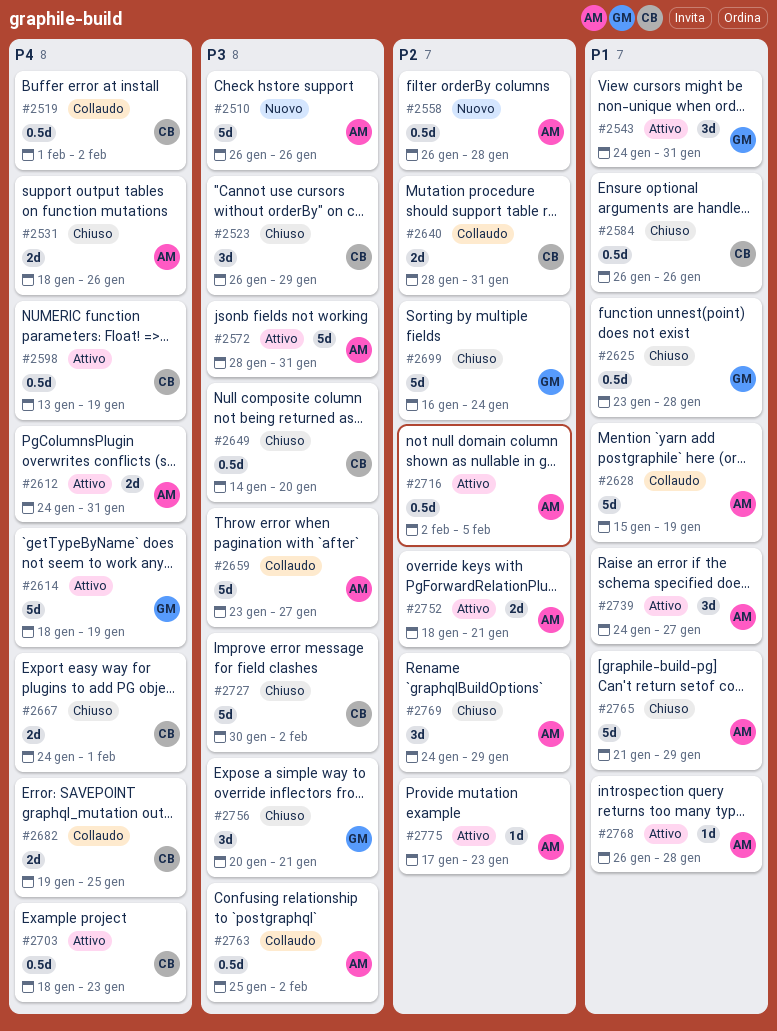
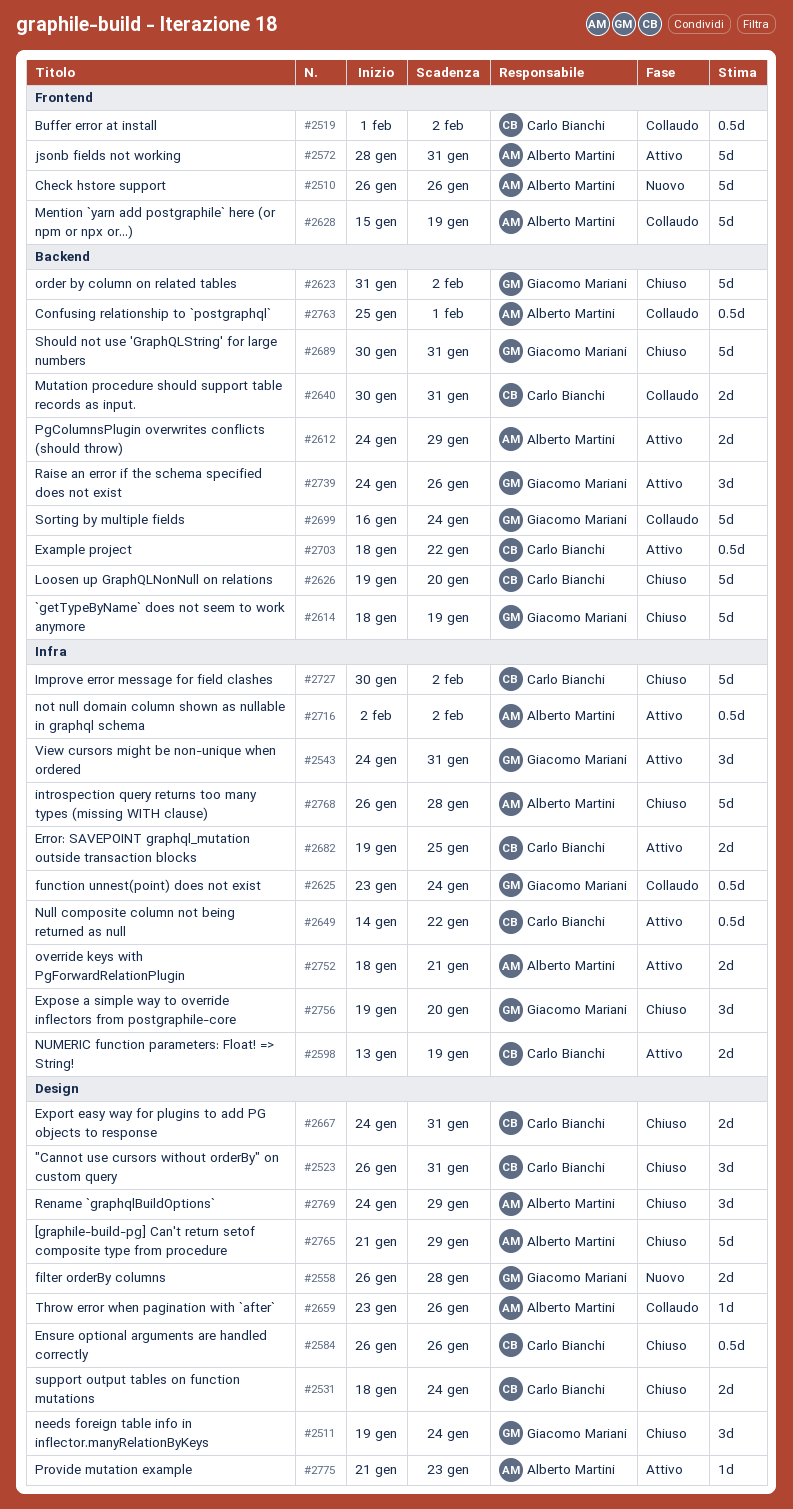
#2511: none -> present
#2523, due: Jan 29 -> Jan 31
#2531, owner: Alberto Martini -> Carlo Bianchi
#2531, due: Jan 26 -> Jan 24
#2558, owner: Alberto Martini -> Giacomo Mariani
#2558, estimate: 0.5d -> 2d
#2598, estimate: 0.5d -> 2d
#2612, due: Jan 31 -> Jan 29
#2614, status: Attivo -> Chiuso
#2623: none -> present
#2625, status: Chiuso -> Collaudo
#2625, due: Jan 28 -> Jan 24
#2626: none -> present
#2640, start: Jan 28 -> Jan 30
#2649, status: Chiuso -> Attivo
#2649, due: Jan 20 -> Jan 22
#2659, estimate: 5d -> 1d
#2659, due: Jan 27 -> Jan 26
#2667, due: Feb 1 -> Jan 31
#2682, status: Collaudo -> Attivo
#2689: none -> present
#2699, status: Chiuso -> Collaudo
#2703, due: Jan 23 -> Jan 22
#2716, due: Feb 5 -> Feb 2
#2739, owner: Alberto Martini -> Giacomo Mariani
#2739, due: Jan 27 -> Jan 26
#2756, start: Jan 20 -> Jan 19
#2756, due: Jan 21 -> Jan 20
#2763, due: Feb 2 -> Feb 1
#2768, status: Attivo -> Chiuso
#2768, estimate: 1d -> 5d
#2775, start: Jan 17 -> Jan 21

